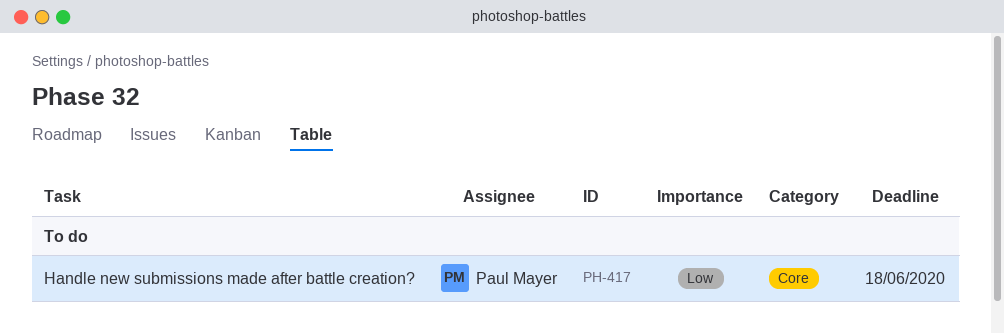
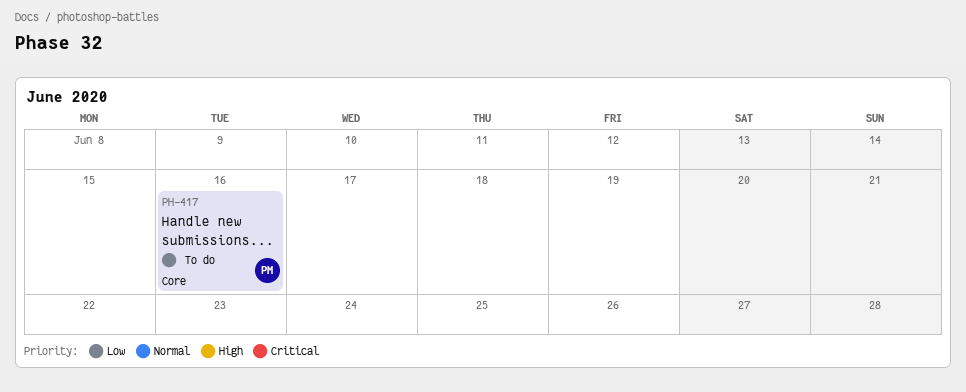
PH-417, due: Jun 18 -> Jun 16

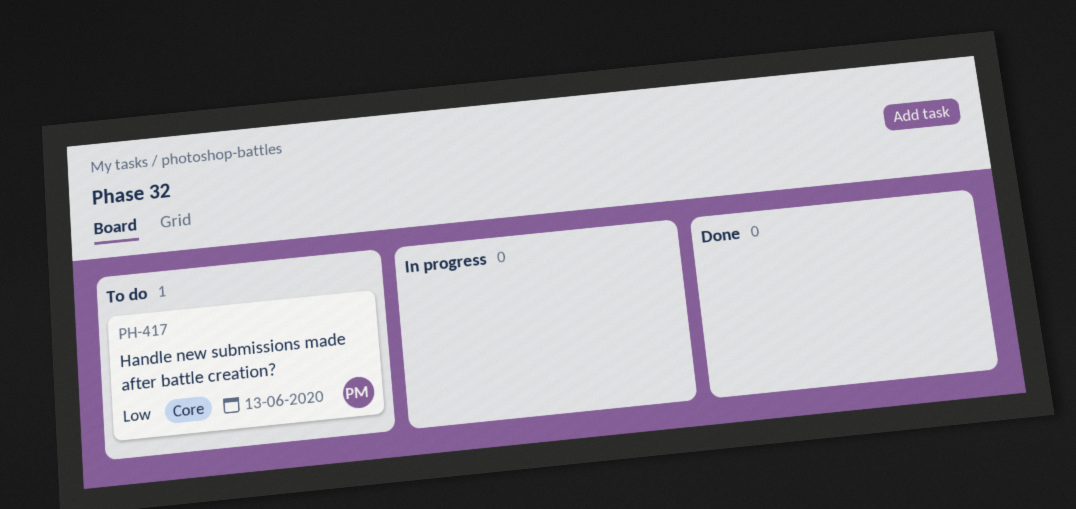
PH-417, due: Jun 16 -> Jun 13

